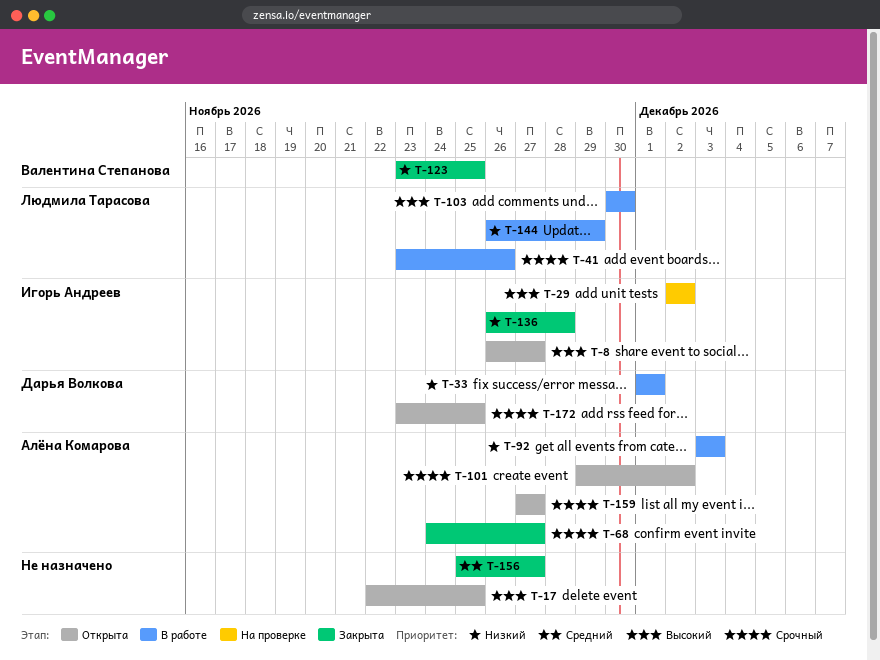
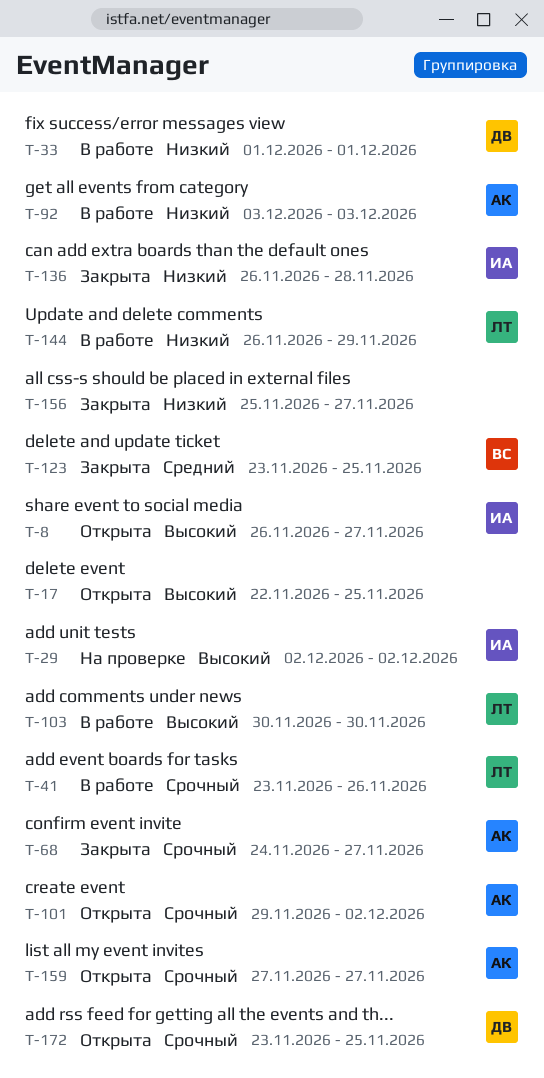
T-123, priority: Низкий -> Средний
T-156, priority: Средний -> Низкий

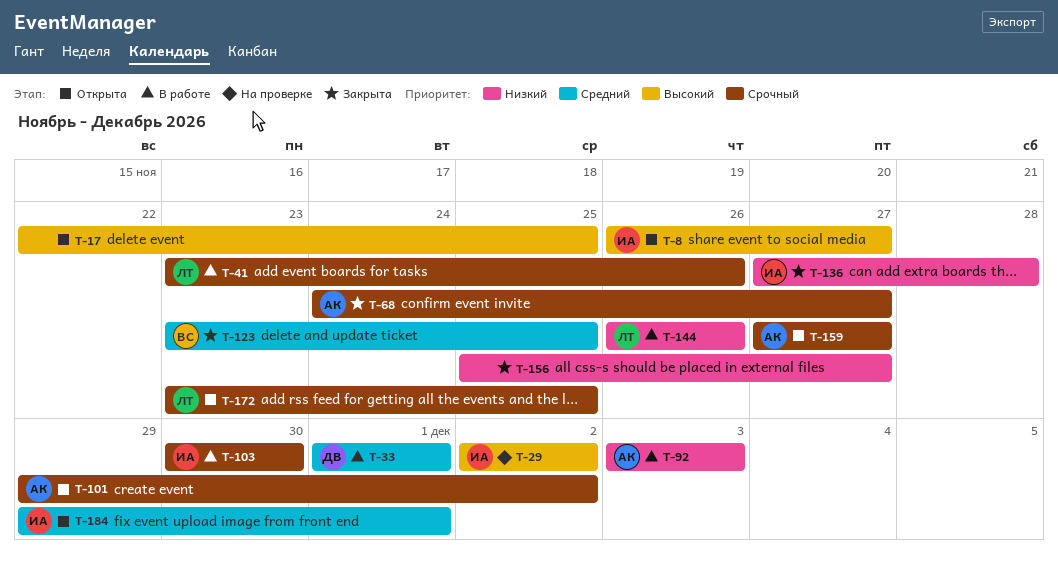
T-33, priority: Низкий -> Средний
T-103, owner: ЛТ -> ИА
T-103, priority: Высокий -> Срочный
T-136, start: Nov 26 -> Nov 27
T-144, due: Nov 29 -> Nov 26
T-172, owner: ДВ -> ЛТ
T-184: none -> present

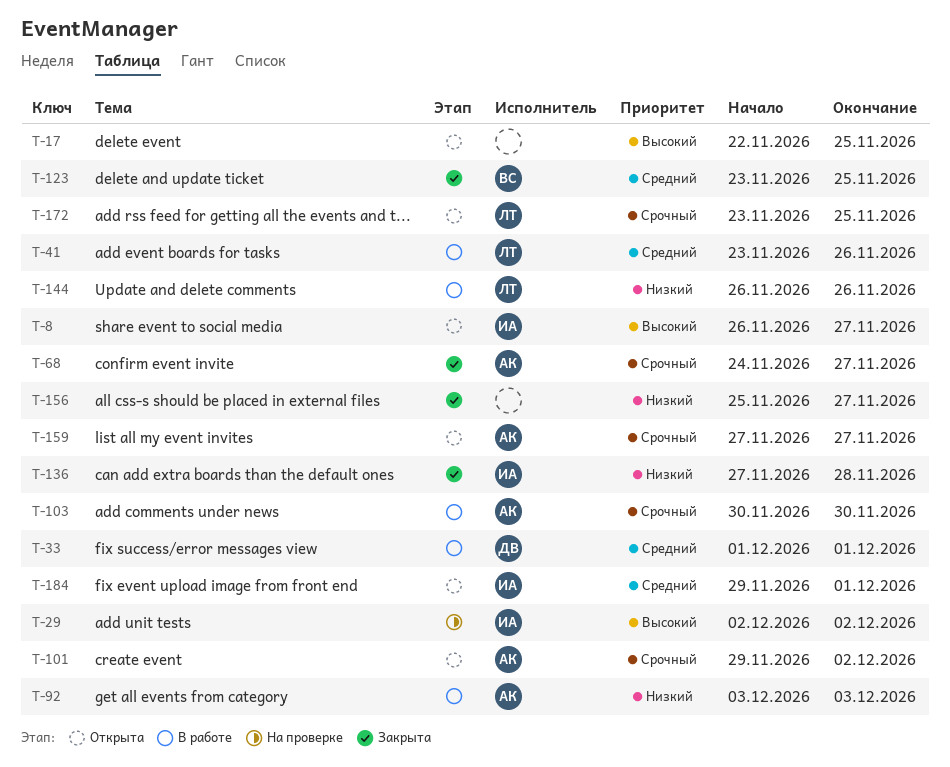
T-41, priority: Срочный -> Средний
T-103, owner: ИА -> АК

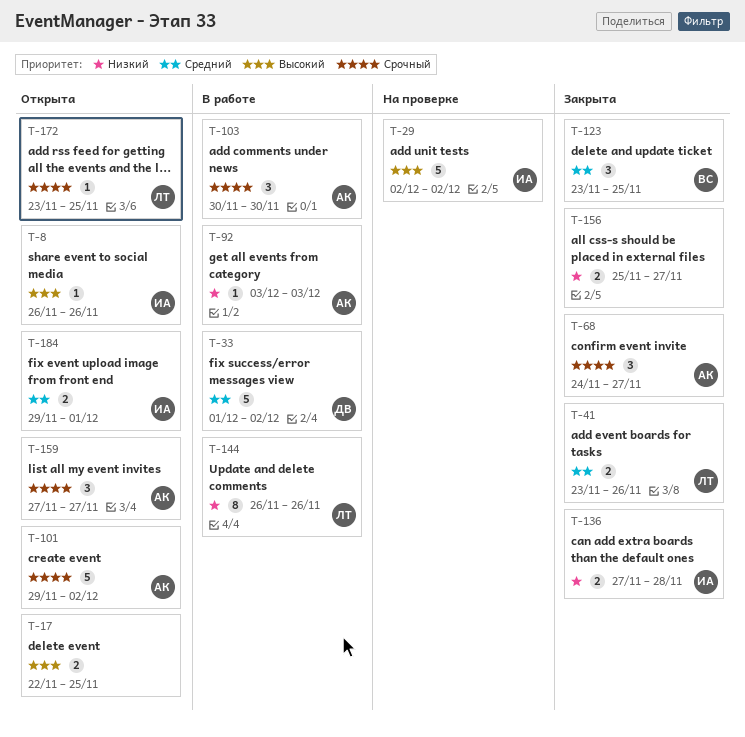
T-8, due: Nov 27 -> Nov 26
T-33, due: Dec 1 -> Dec 2
T-41, status: В работе -> Закрыта

